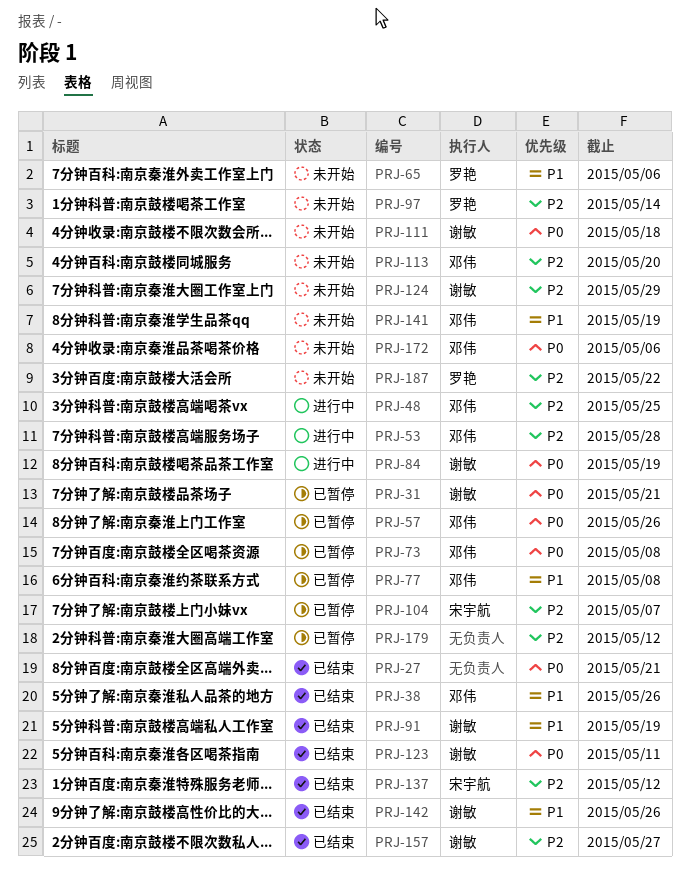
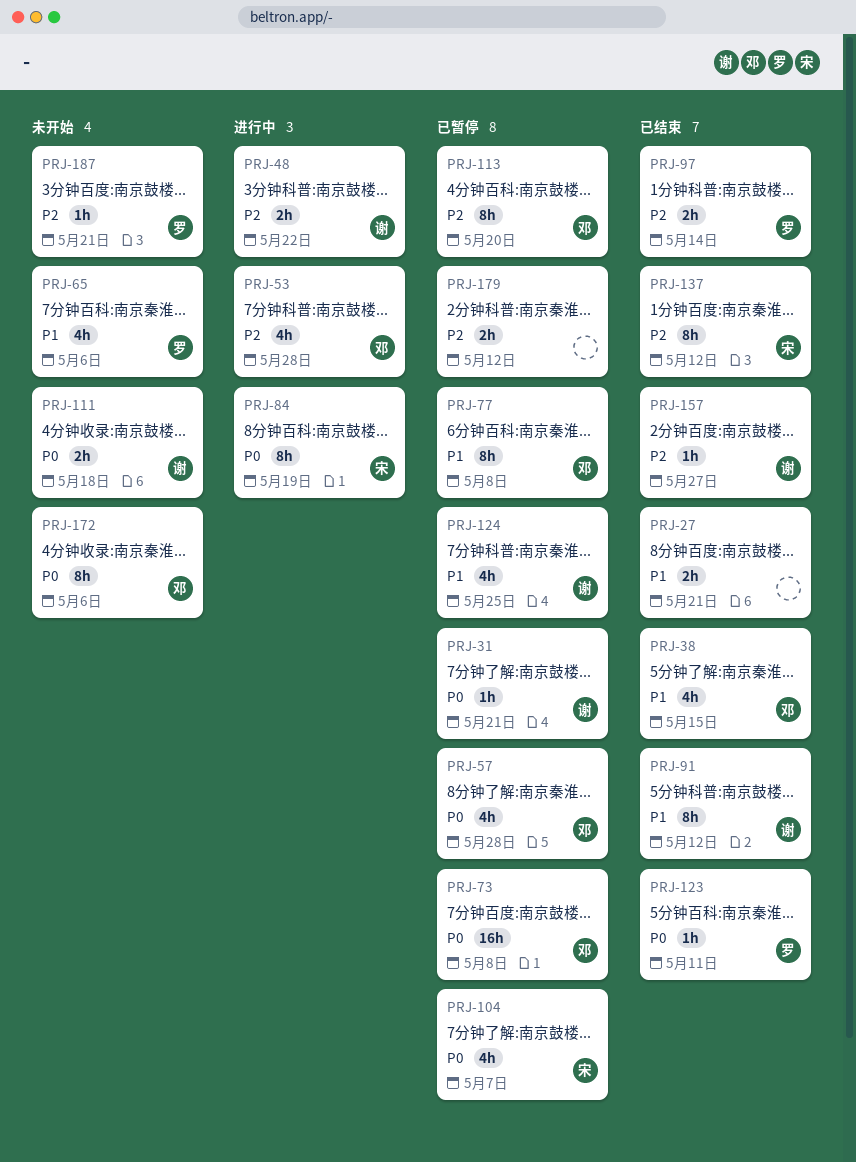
PRJ-27, priority: P0 -> P1
PRJ-38, due: May 26 -> May 15
PRJ-48, owner: 邓伟 -> 谢敏
PRJ-48, due: May 25 -> May 22
PRJ-57, due: May 26 -> May 28
PRJ-84, owner: 谢敏 -> 宋宇航
PRJ-91, due: May 19 -> May 12
PRJ-97, status: 未开始 -> 已结束
PRJ-104, priority: P2 -> P0
PRJ-113, status: 未开始 -> 已暂停
PRJ-123, owner: 谢敏 -> 罗艳
PRJ-124, status: 未开始 -> 已暂停
PRJ-124, priority: P2 -> P1
PRJ-124, due: May 29 -> May 25
PRJ-141: present -> none
PRJ-142: present -> none
PRJ-187, due: May 22 -> May 21

